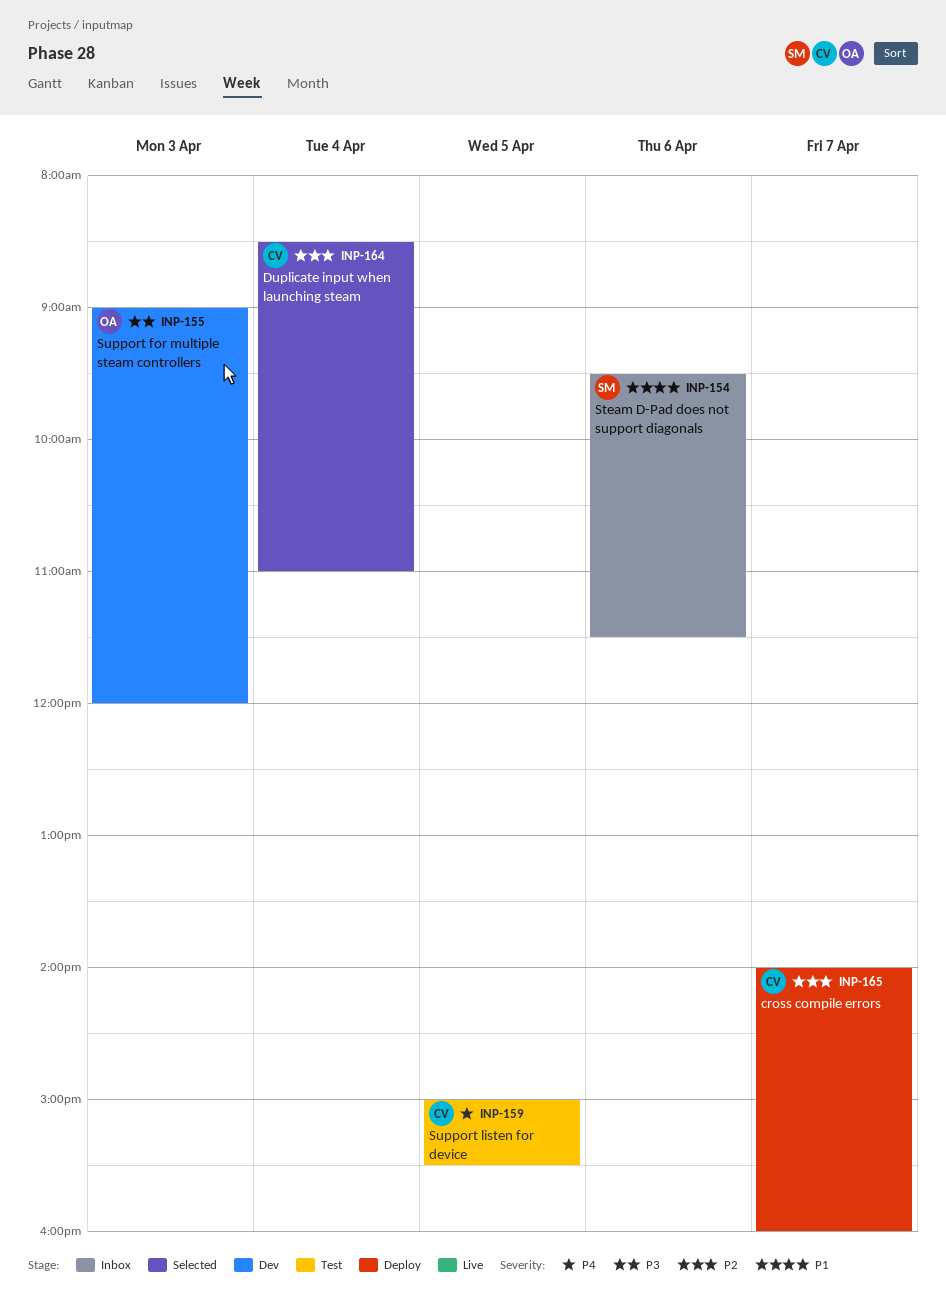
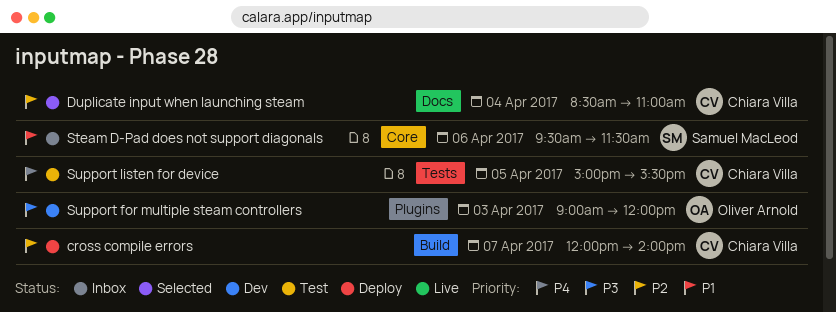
cross compile errors, begins: 14:00 -> 12:00
cross compile errors, ends: 16:00 -> 14:00

